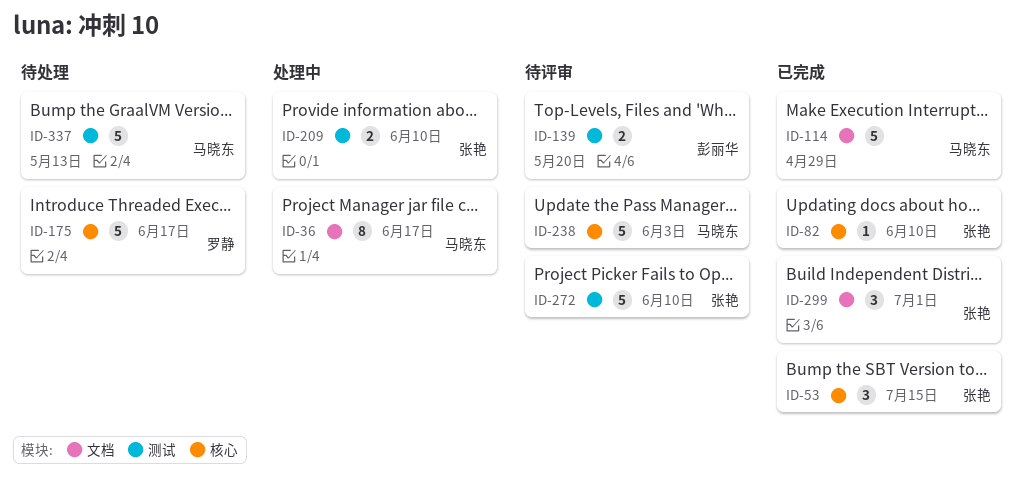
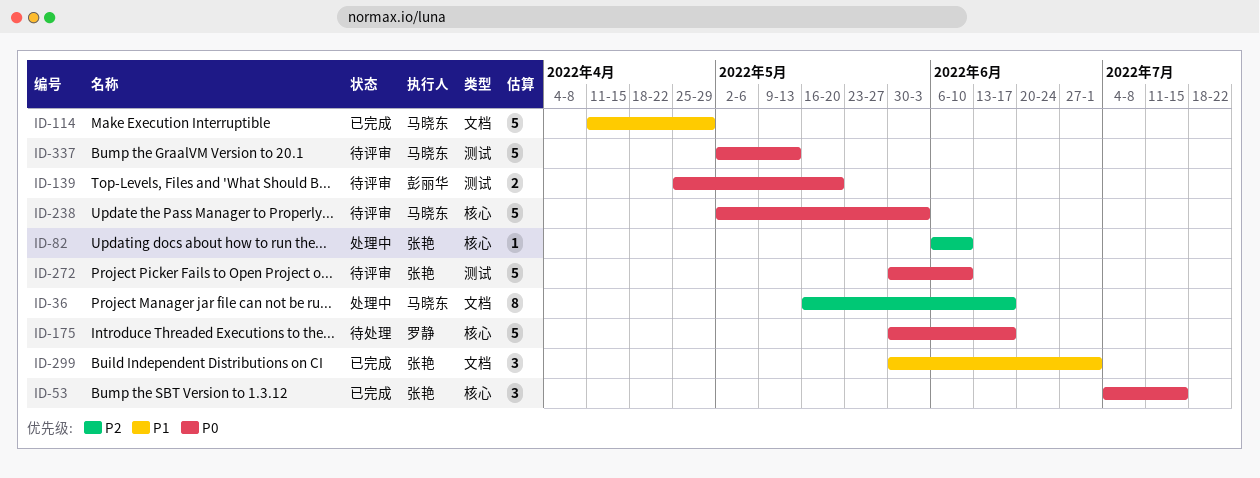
ID-82, status: 已完成 -> 处理中
ID-209: present -> none
ID-337, status: 待处理 -> 待评审

